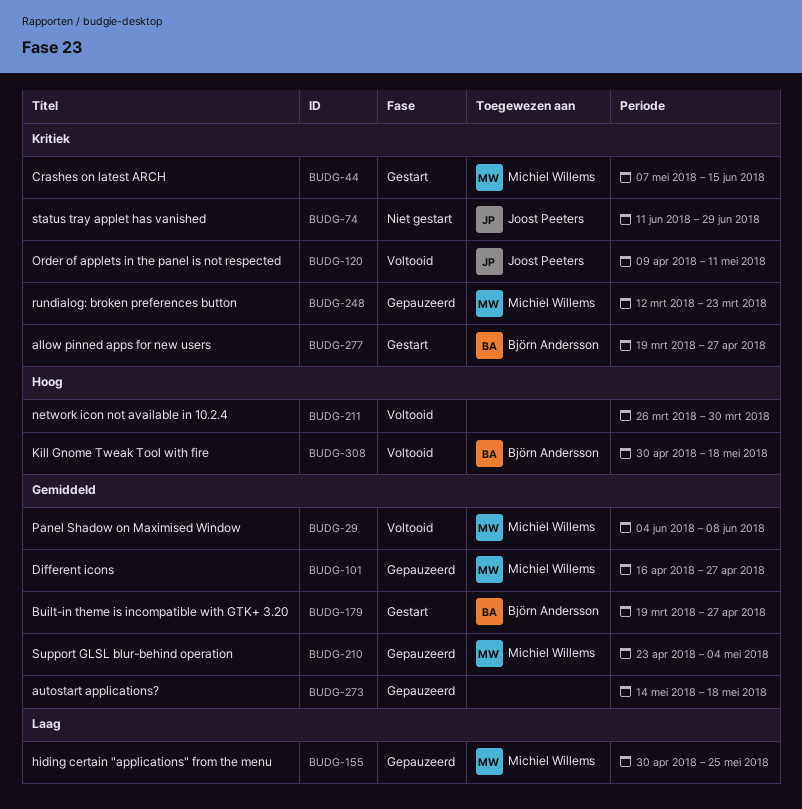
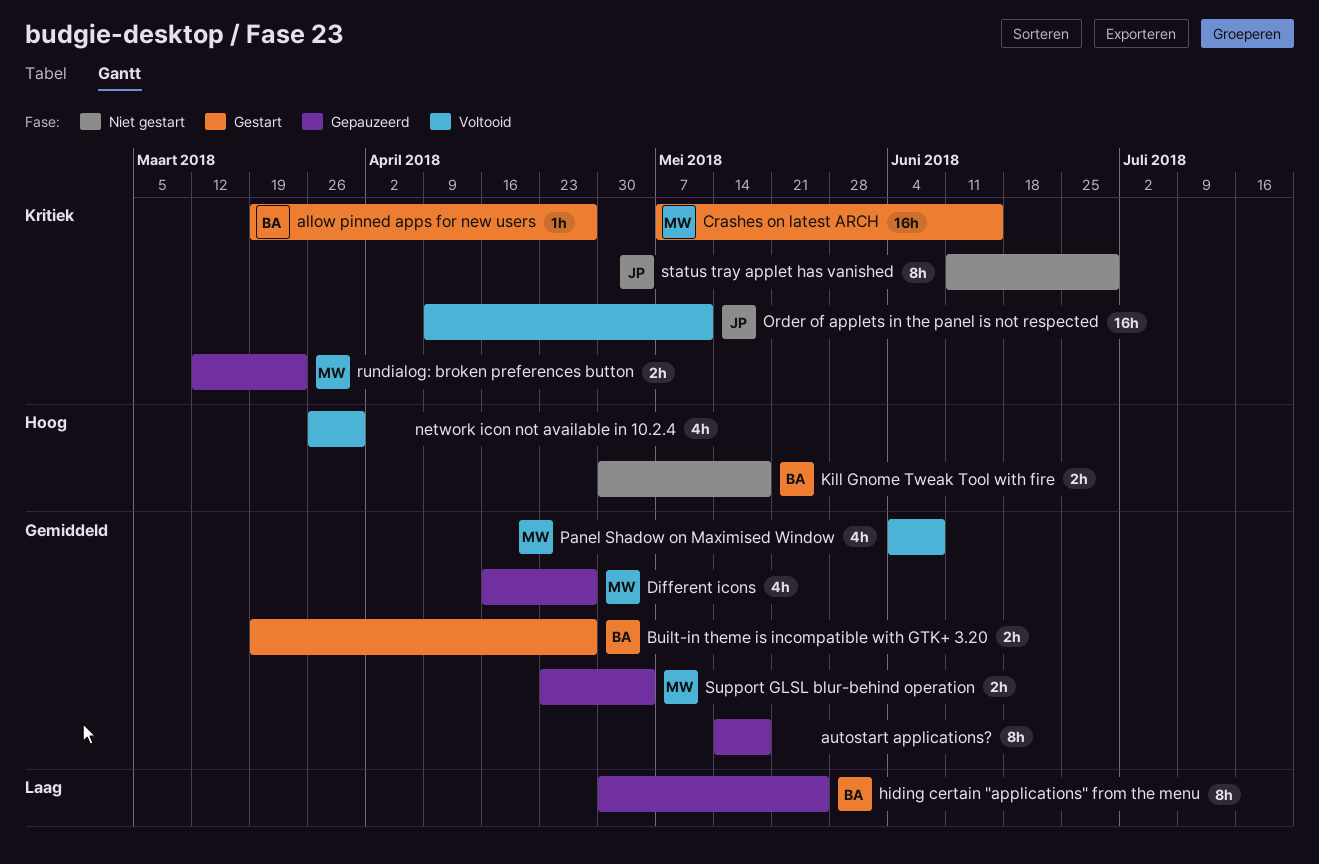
hiding certain "applications" from the menu, owner: Michiel Willems -> Björn Andersson
Kill Gnome Tweak Tool with fire, status: Voltooid -> Niet gestart

